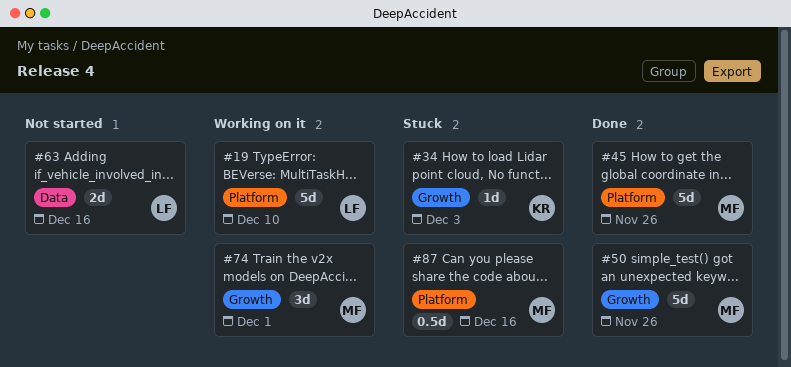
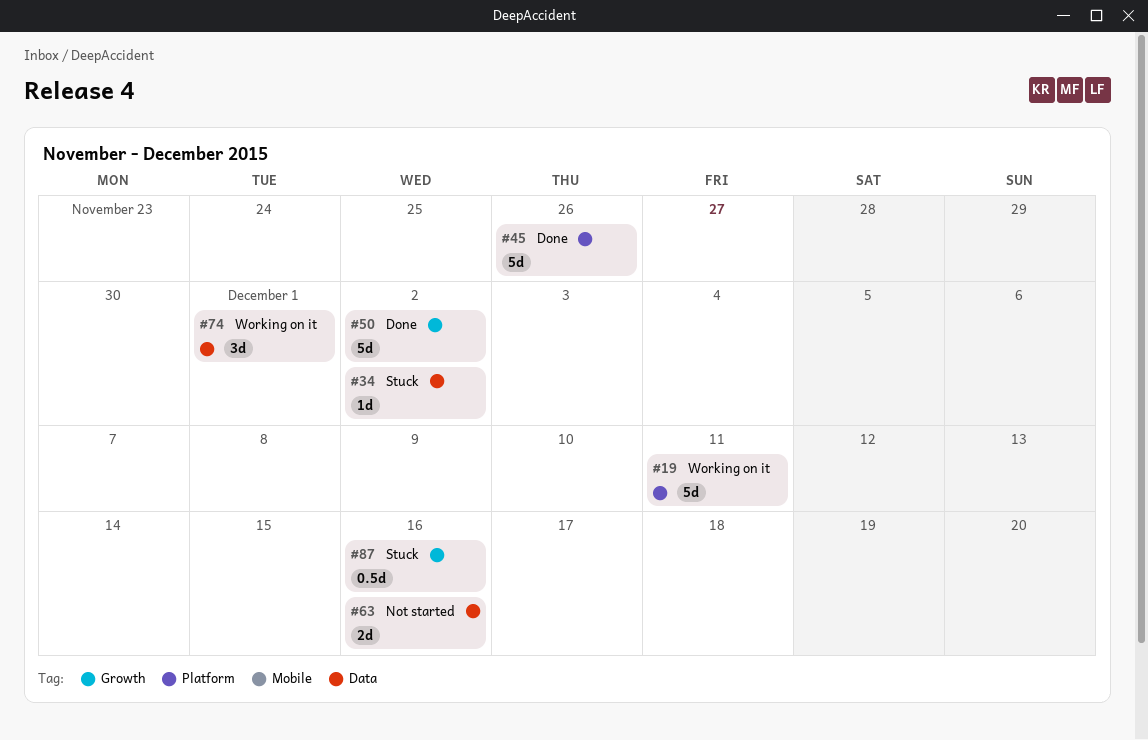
#19, due: Dec 10 -> Dec 11
#34, label: Growth -> Data
#34, due: Dec 3 -> Dec 2
#50, due: Nov 26 -> Dec 2
#74, label: Growth -> Data
#87, label: Platform -> Growth

